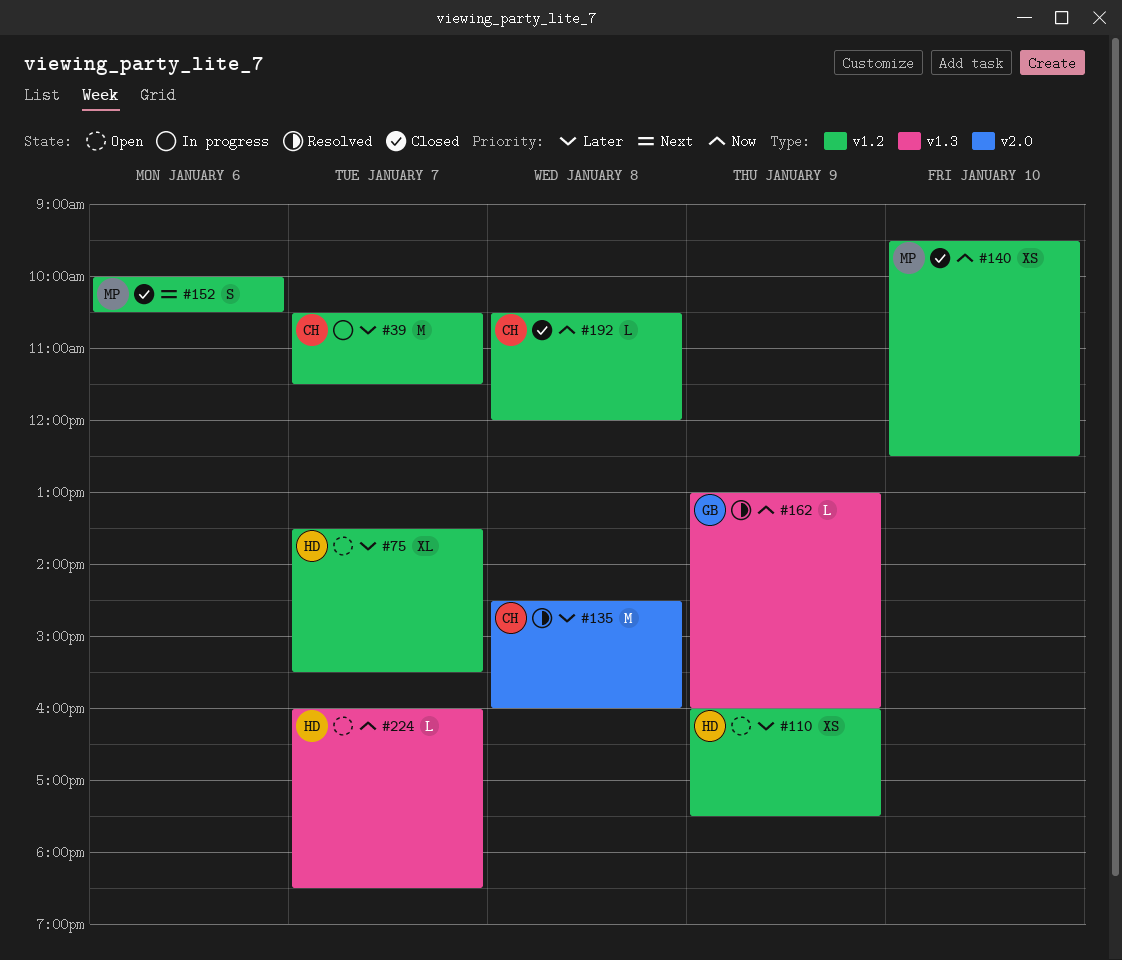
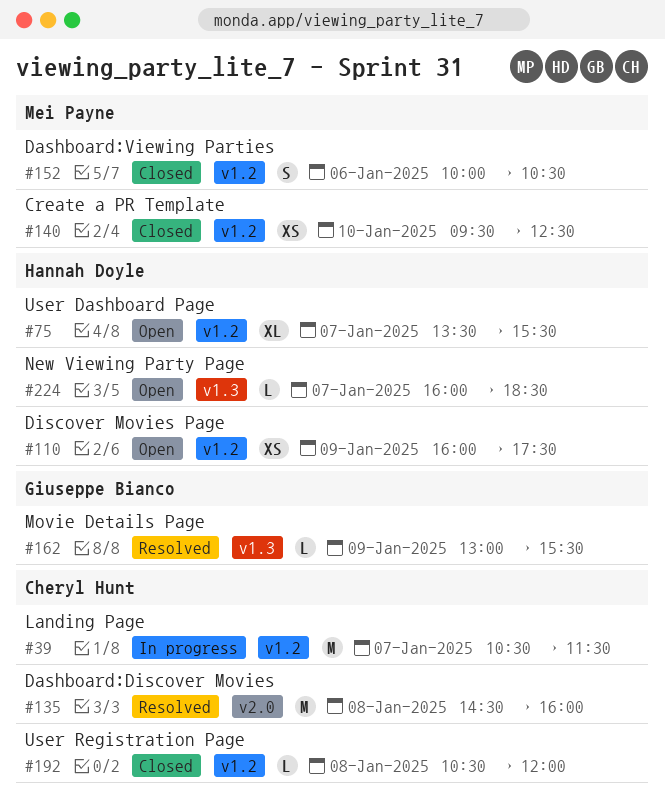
#162, ends: 16:00 -> 15:30

